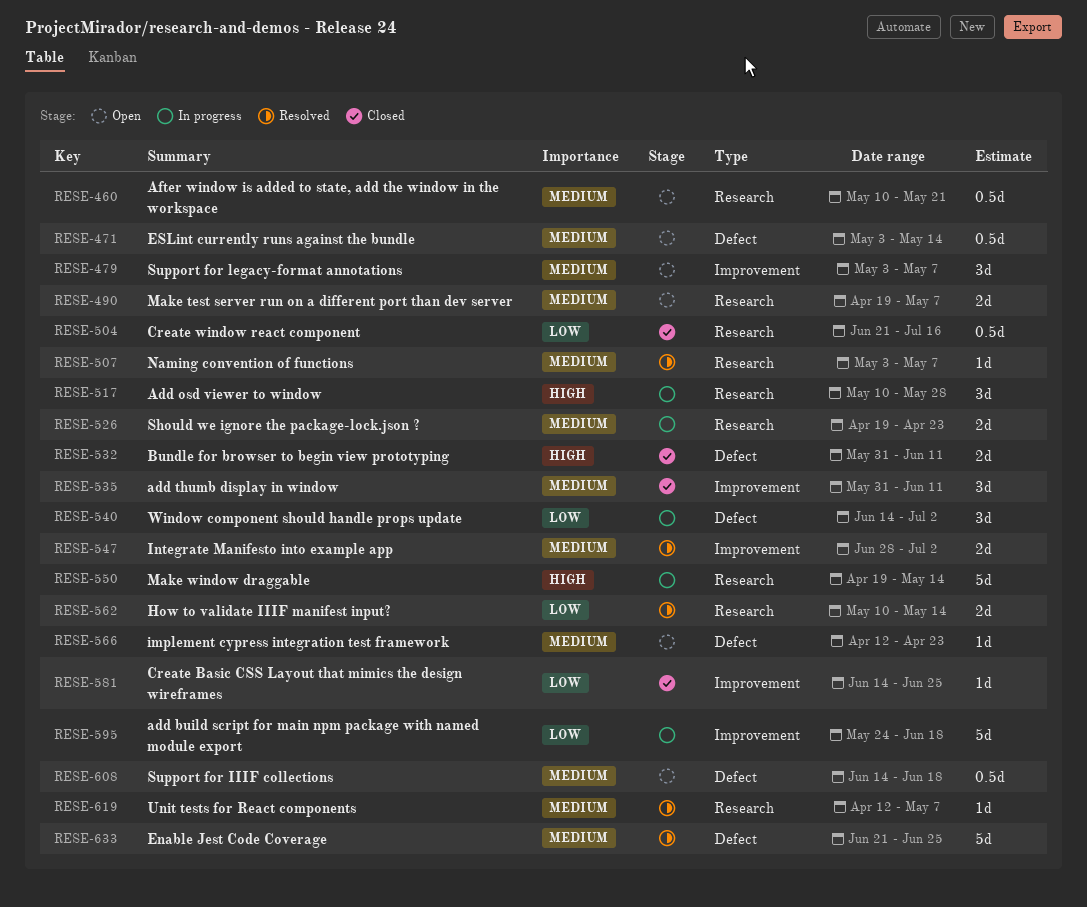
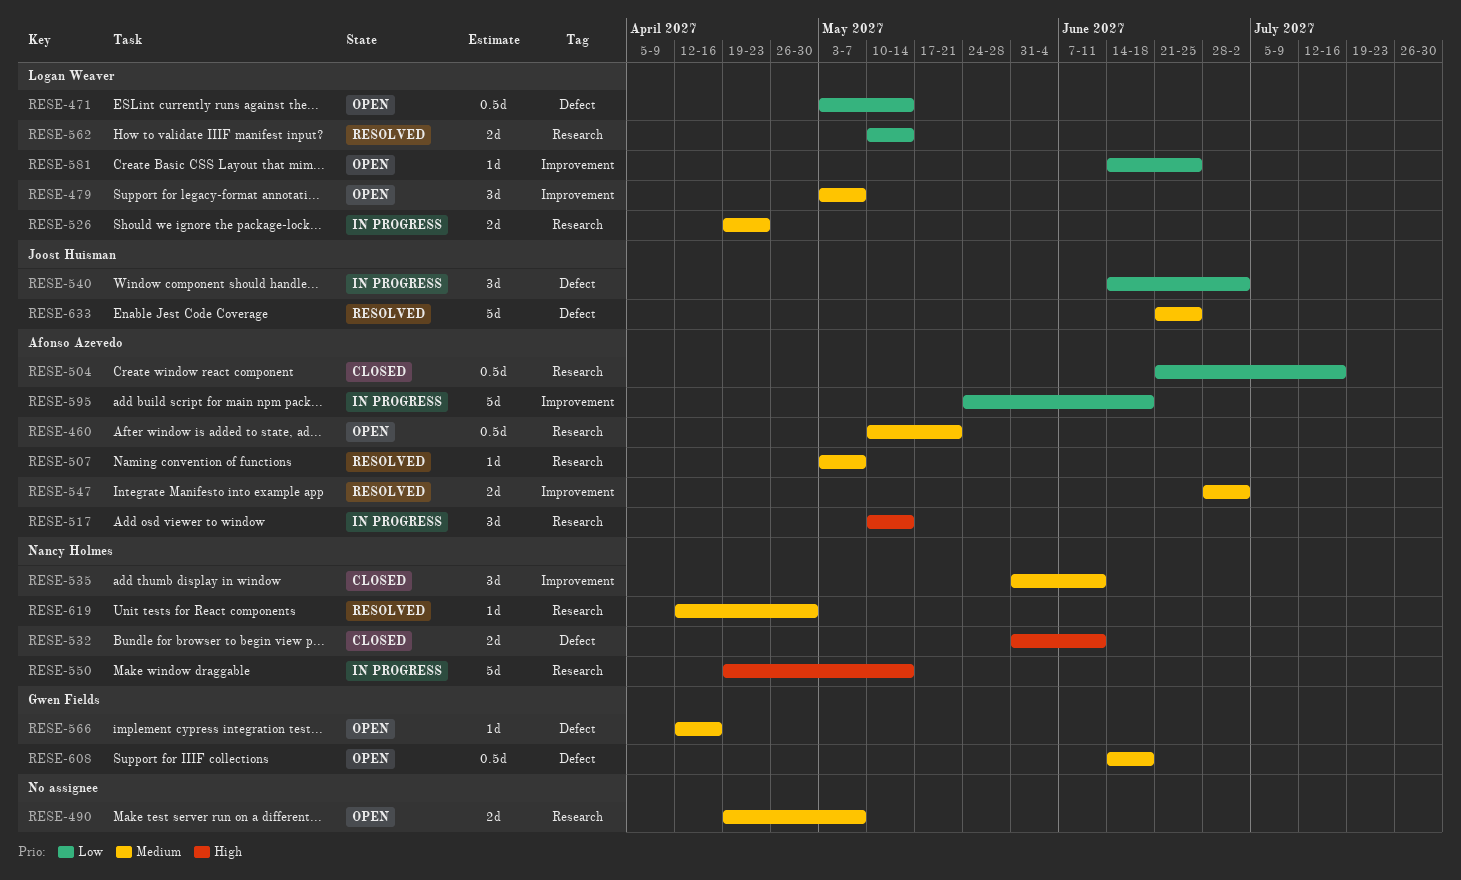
RESE-471, priority: Medium -> Low
RESE-517, due: May 28 -> May 14
RESE-566, due: Apr 23 -> Apr 16
RESE-581, status: Closed -> Open
RESE-619, due: May 7 -> Apr 30

